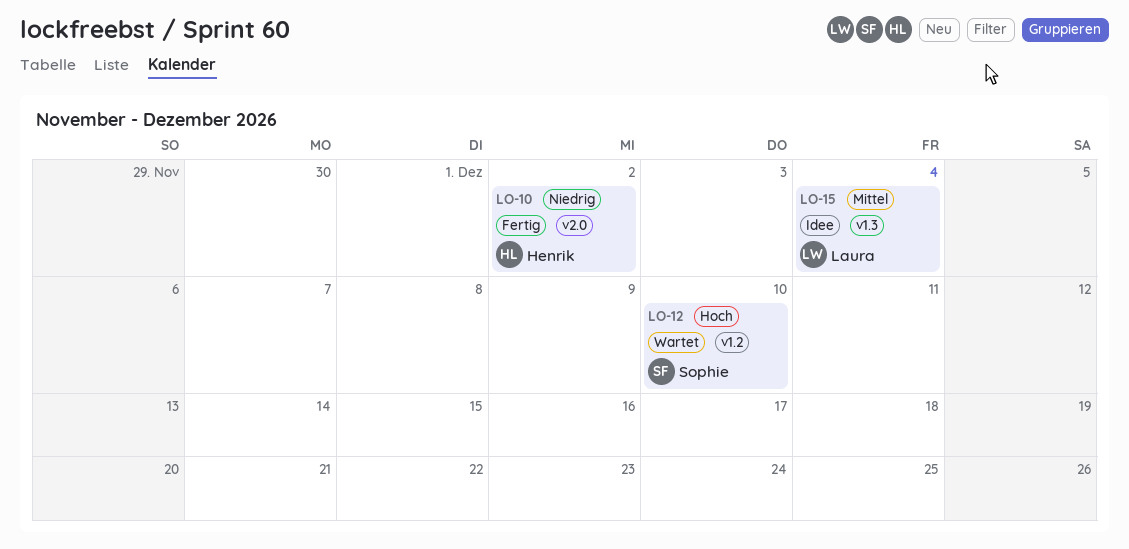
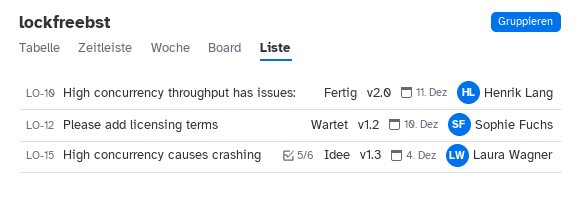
LO-10, due: Dec 2 -> Dec 11

